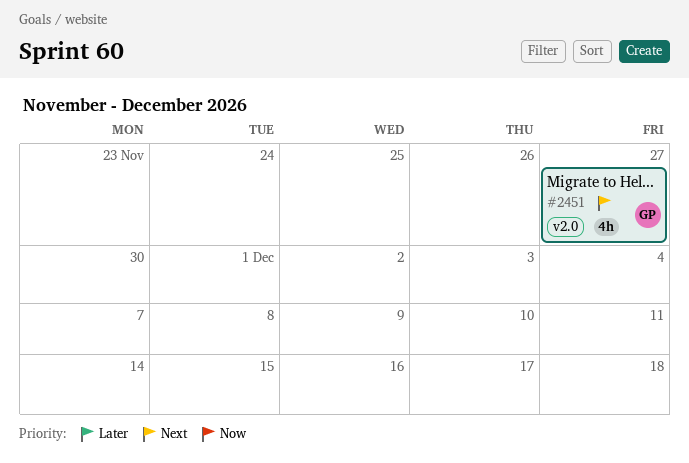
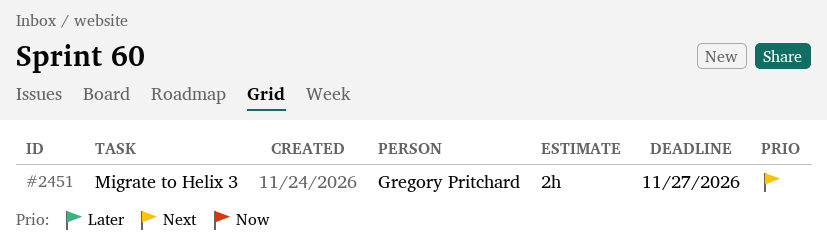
#2451, estimate: 4h -> 2h

